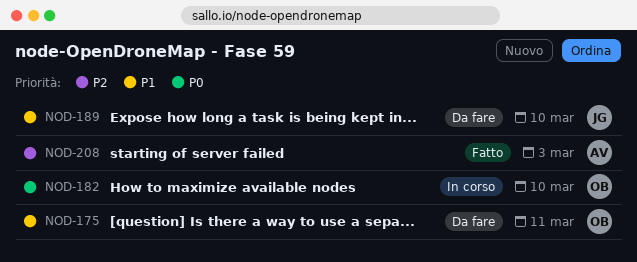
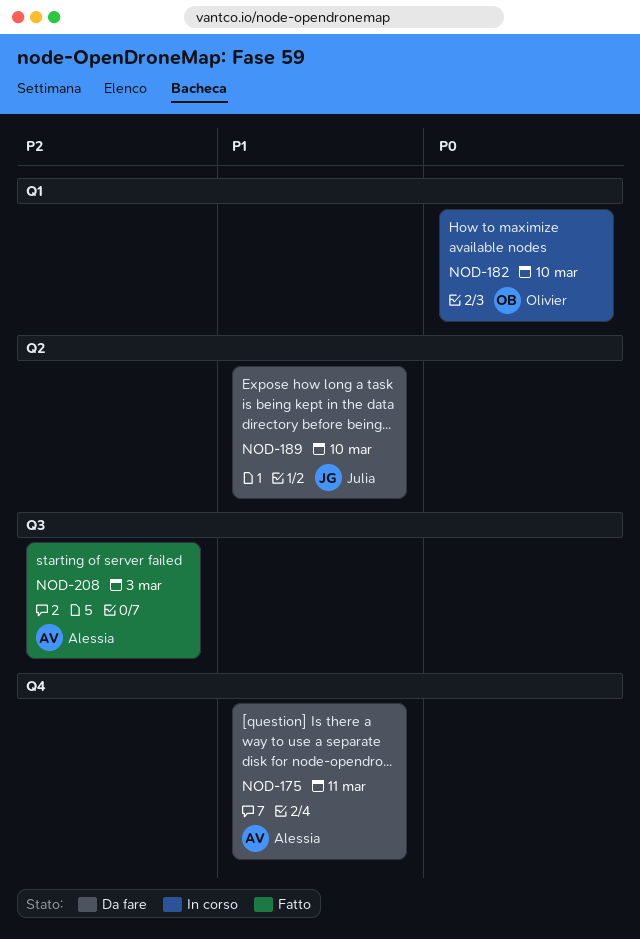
NOD-175, owner: Olivier -> Alessia

